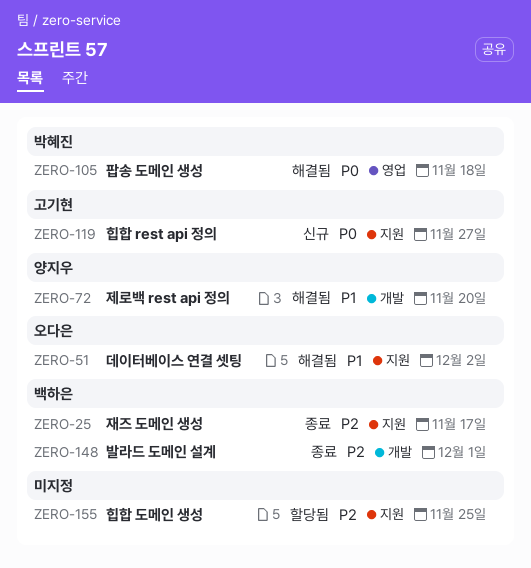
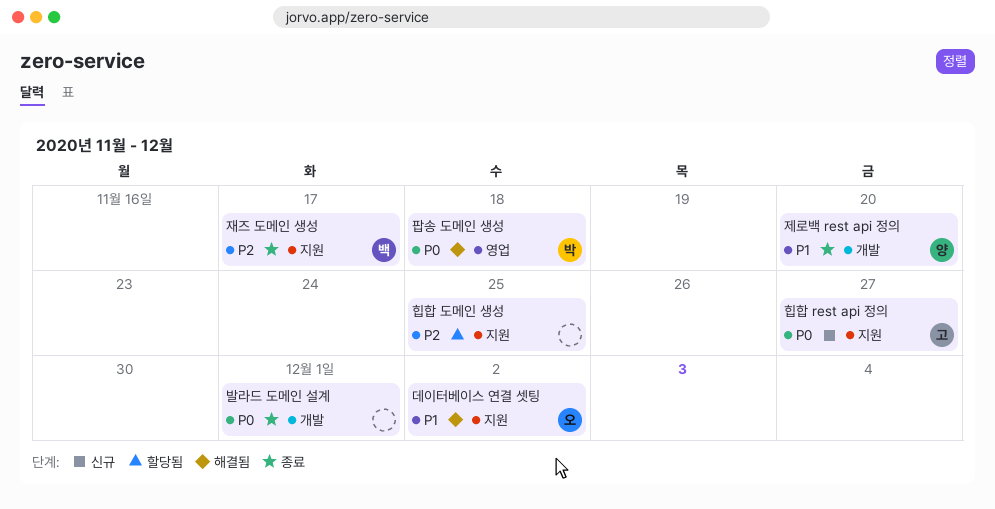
발라드 도메인 설계, owner: 백하은 -> none
발라드 도메인 설계, priority: P2 -> P0
제로백 rest api 정의, status: 해결됨 -> 종료

